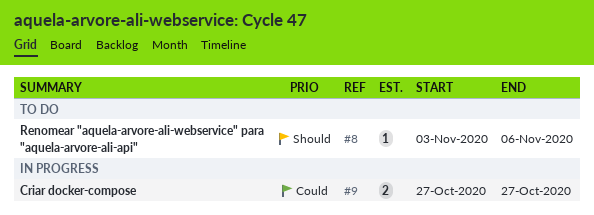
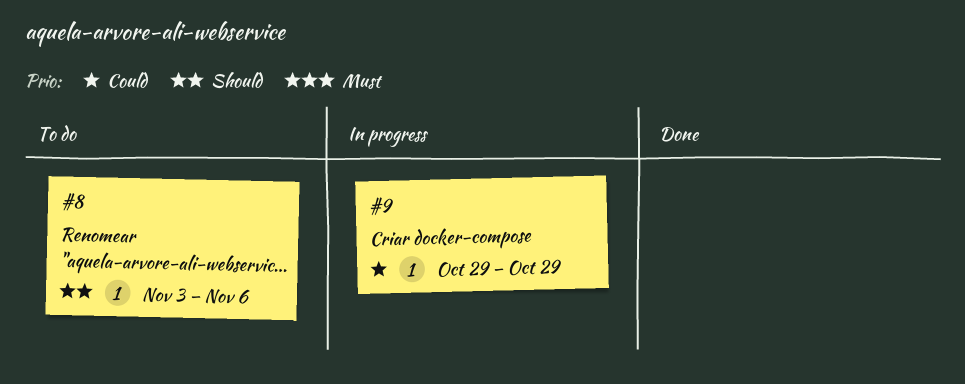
#9, estimate: 2 -> 1
#9, start: Oct 27 -> Oct 29
#9, due: Oct 27 -> Oct 29

